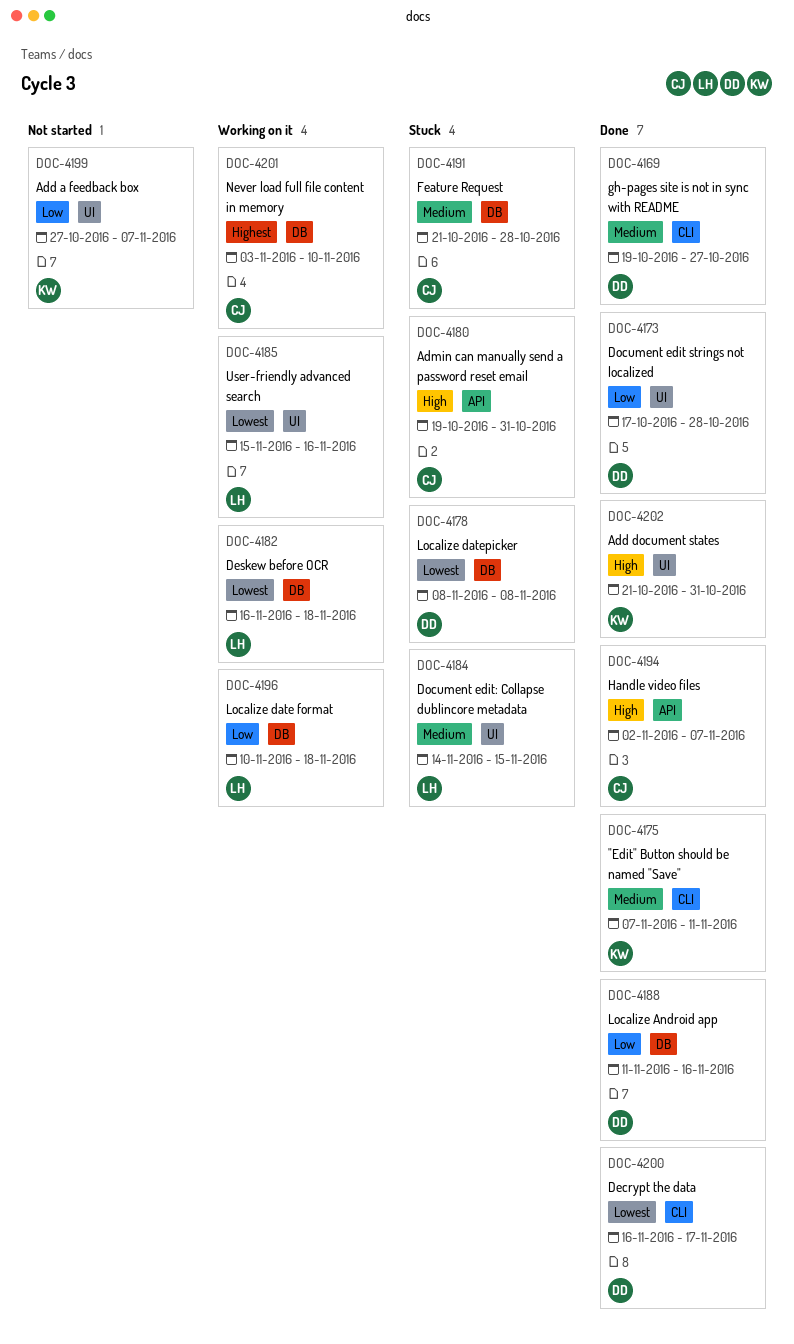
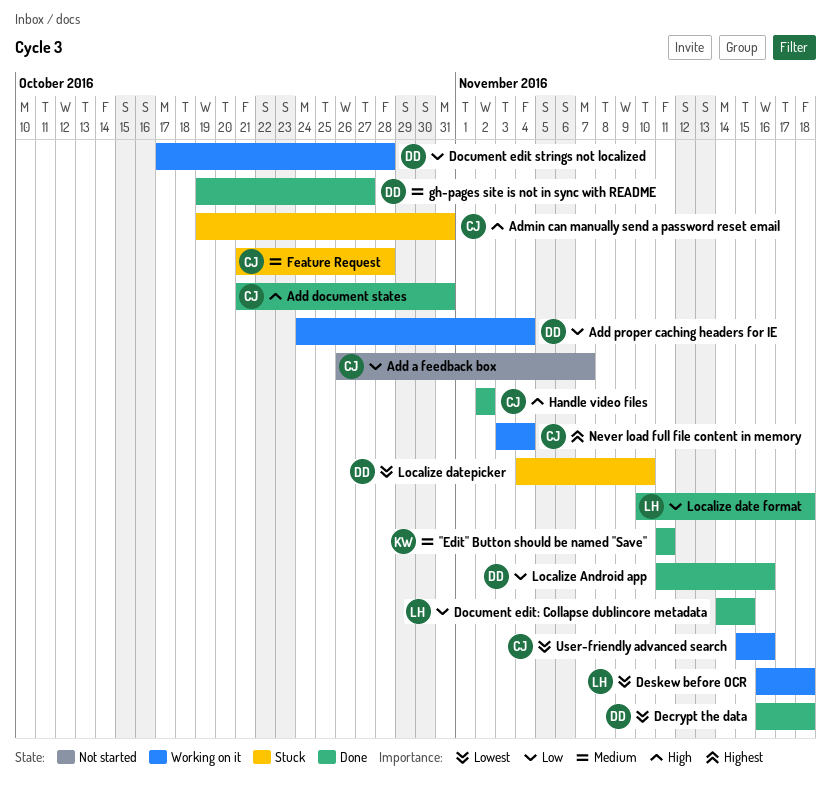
"Edit" Button should be named "Save", start: Nov 7 -> Nov 11
Add a feedback box, owner: KW -> CJ
Add a feedback box, start: Oct 27 -> Oct 26
Add document states, owner: KW -> CJ
Add proper caching headers for IE: none -> present
Decrypt the data, due: Nov 17 -> Nov 18
Document edit strings not localized, status: Done -> Working on it
Document edit: Collapse dublincore metadata, status: Stuck -> Done
Document edit: Collapse dublincore metadata, priority: Medium -> Low
Handle video files, due: Nov 7 -> Nov 2
Localize date format, status: Working on it -> Done
Localize datepicker, start: Nov 8 -> Nov 4
Localize datepicker, due: Nov 8 -> Nov 10
Never load full file content in memory, due: Nov 10 -> Nov 4
User-friendly advanced search, owner: LH -> CJ

